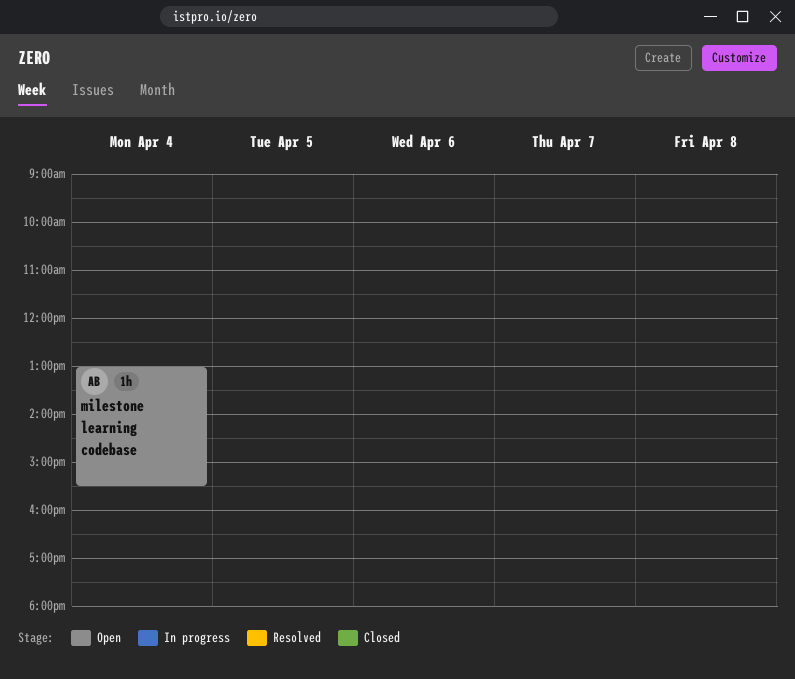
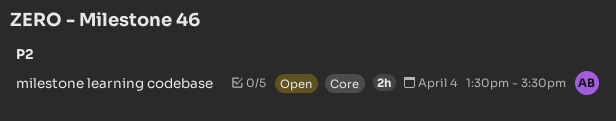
milestone learning codebase, estimate: 1h -> 2h
milestone learning codebase, begins: 13:00 -> 13:30

